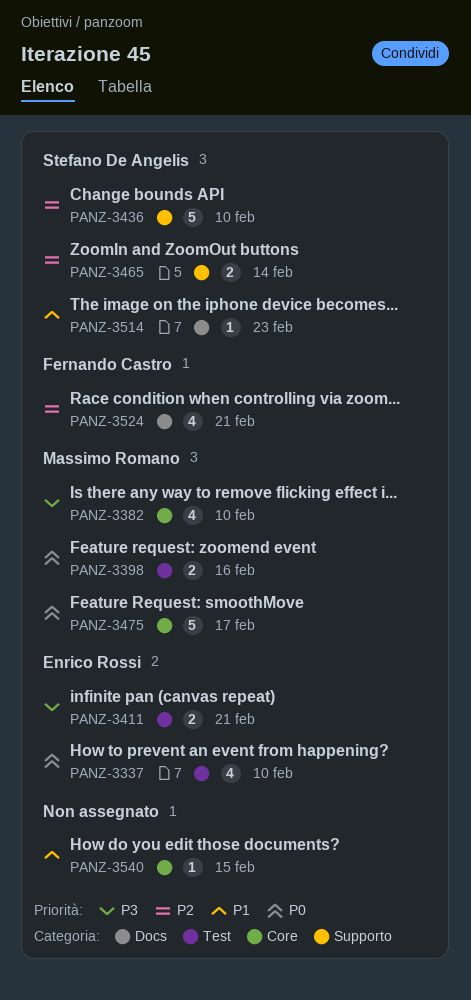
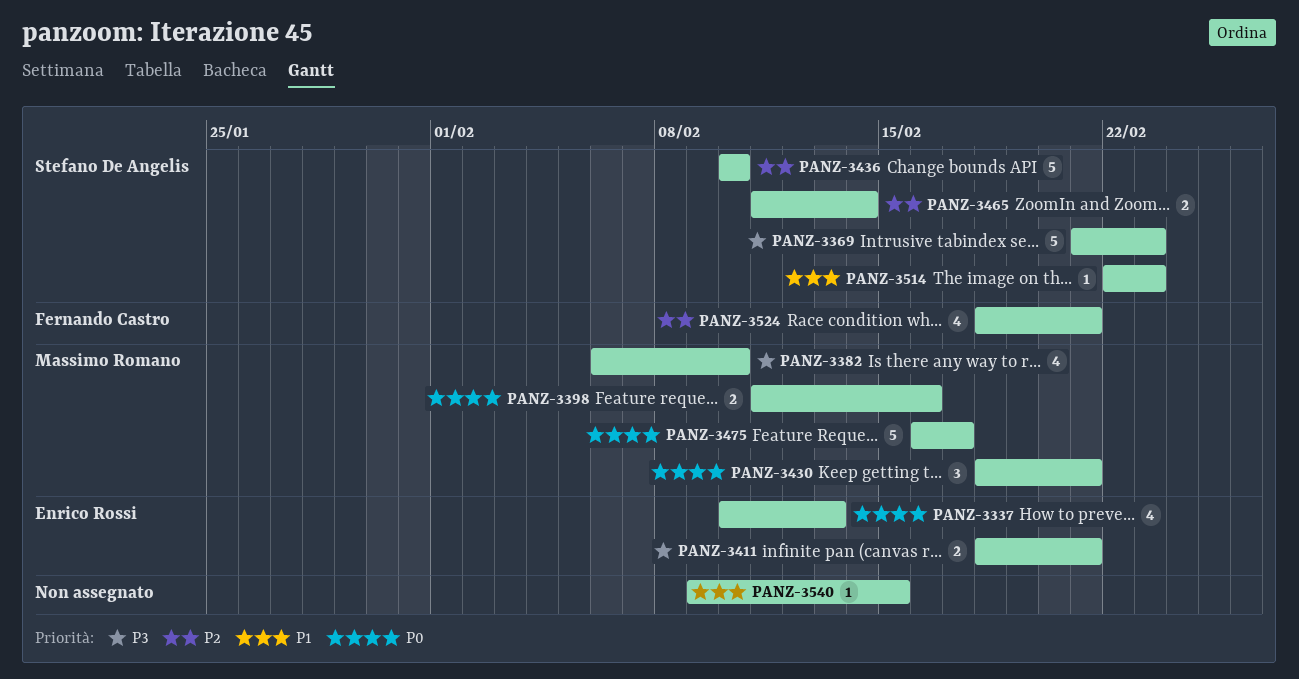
PANZ-3337, due: Feb 10 -> Feb 13
PANZ-3369: none -> present
PANZ-3430: none -> present

